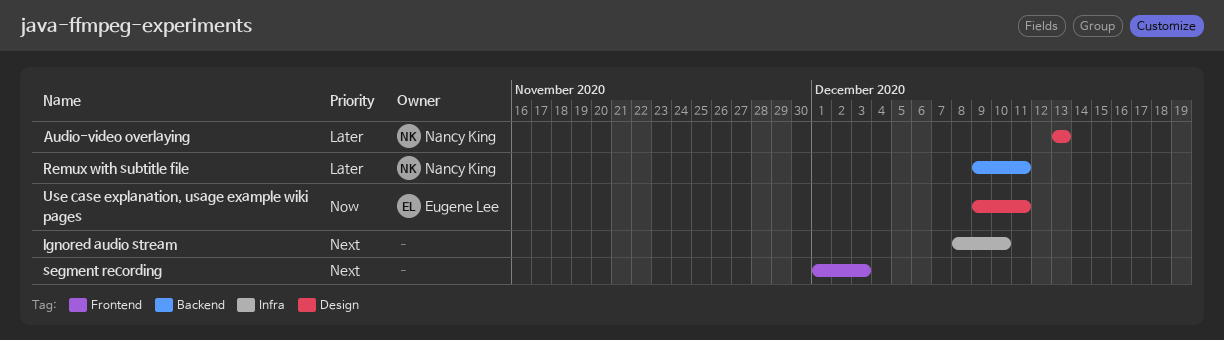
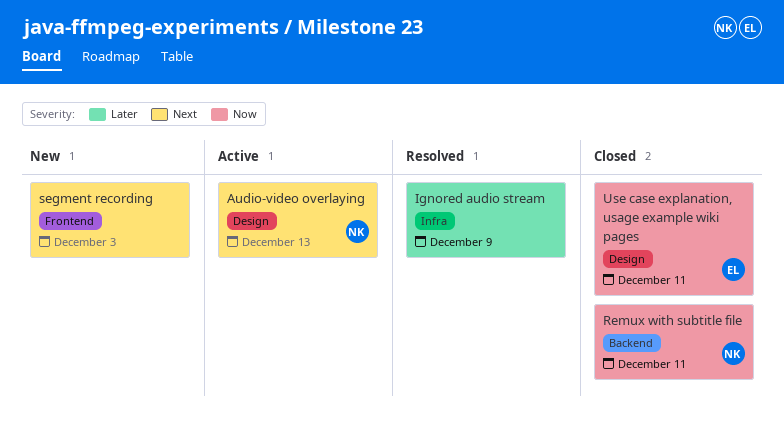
Audio-video overlaying, priority: Later -> Next
Ignored audio stream, priority: Next -> Later
Ignored audio stream, due: Dec 10 -> Dec 9
Remux with subtitle file, priority: Later -> Now

